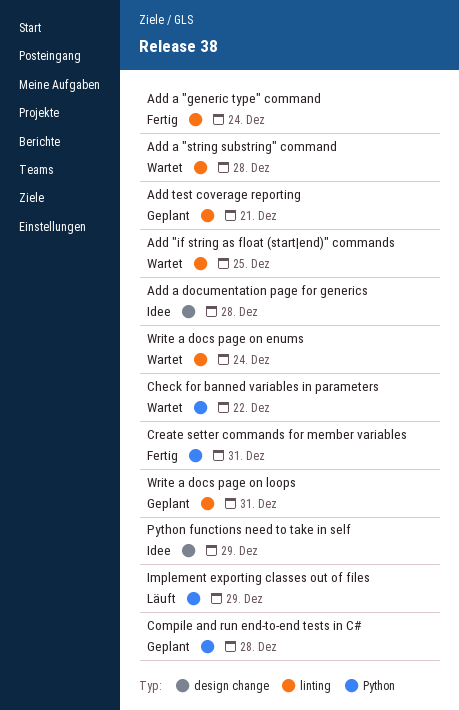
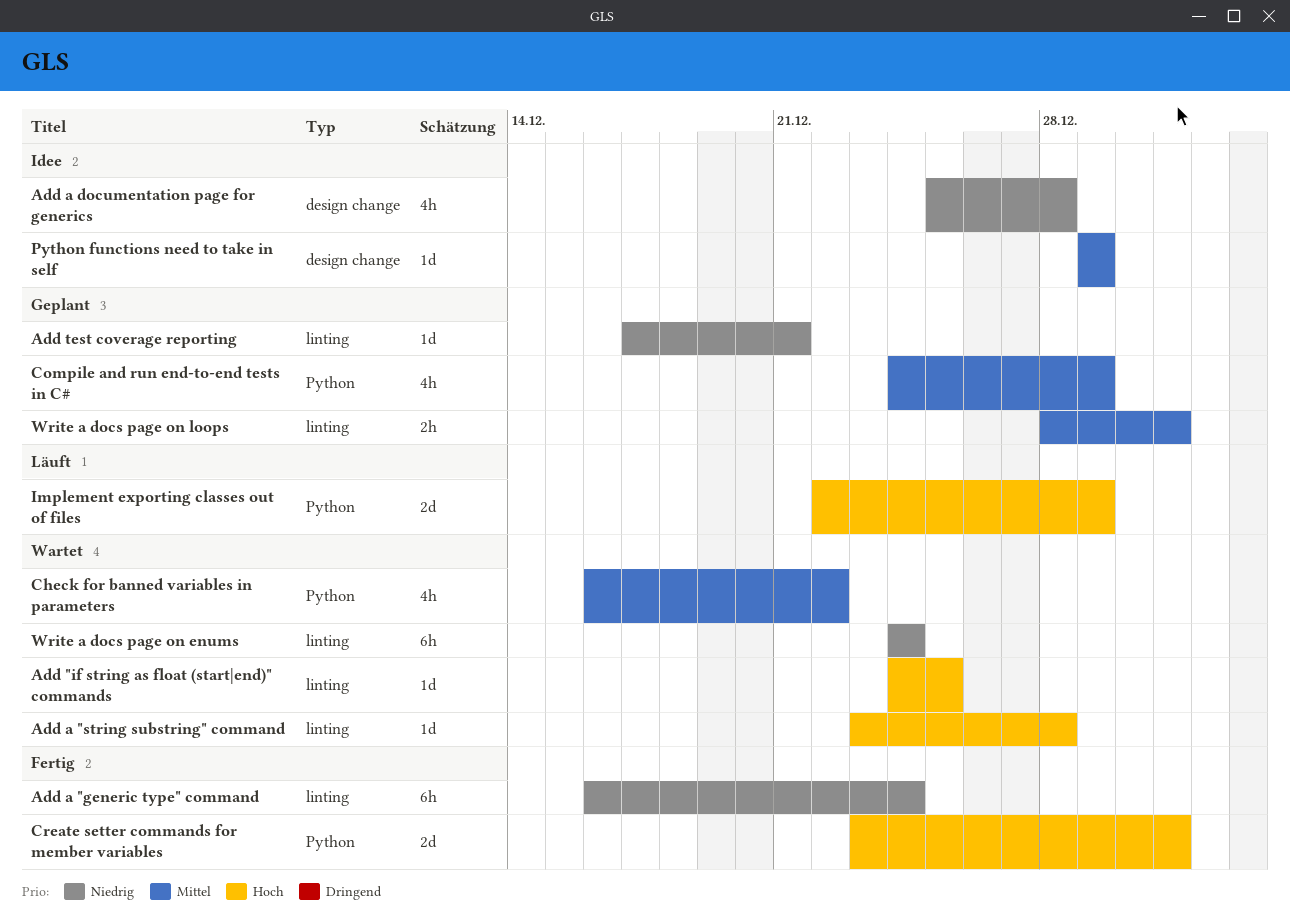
Compile and run end-to-end tests in C#, due: Dec 28 -> Dec 29

